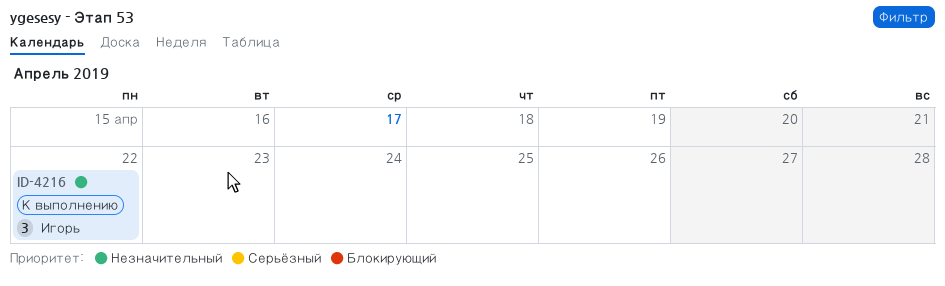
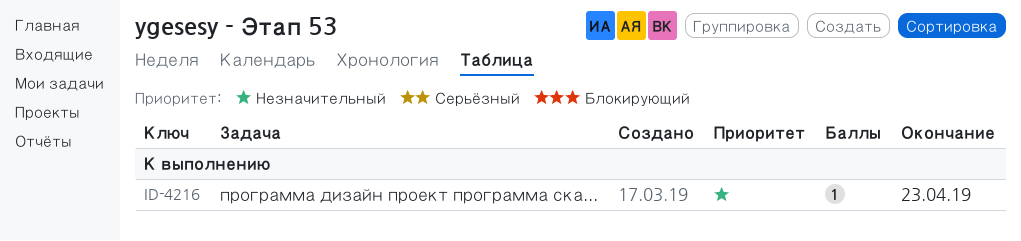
ID-4216, estimate: 3 -> 1
ID-4216, due: Apr 22 -> Apr 23

